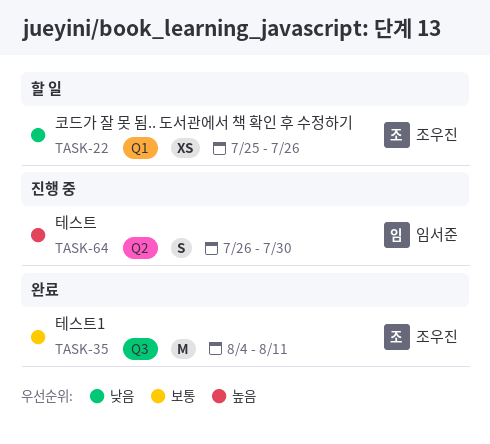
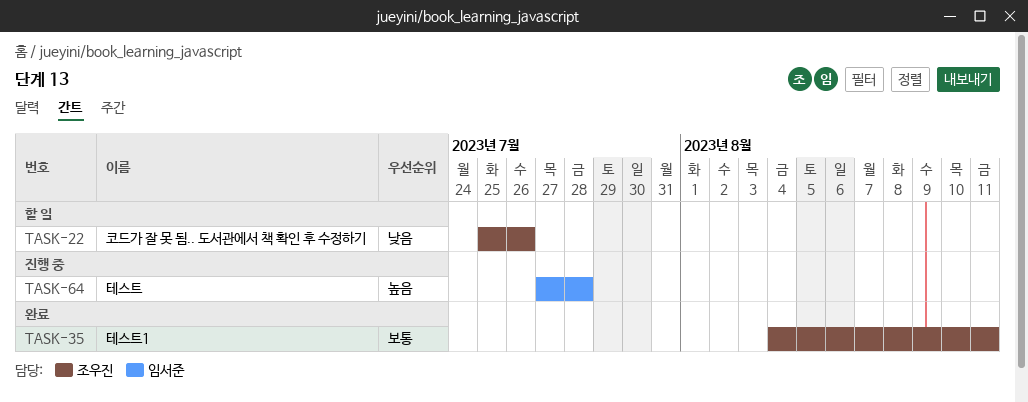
TASK-64, start: Jul 26 -> Jul 27
TASK-64, due: Jul 30 -> Jul 28

